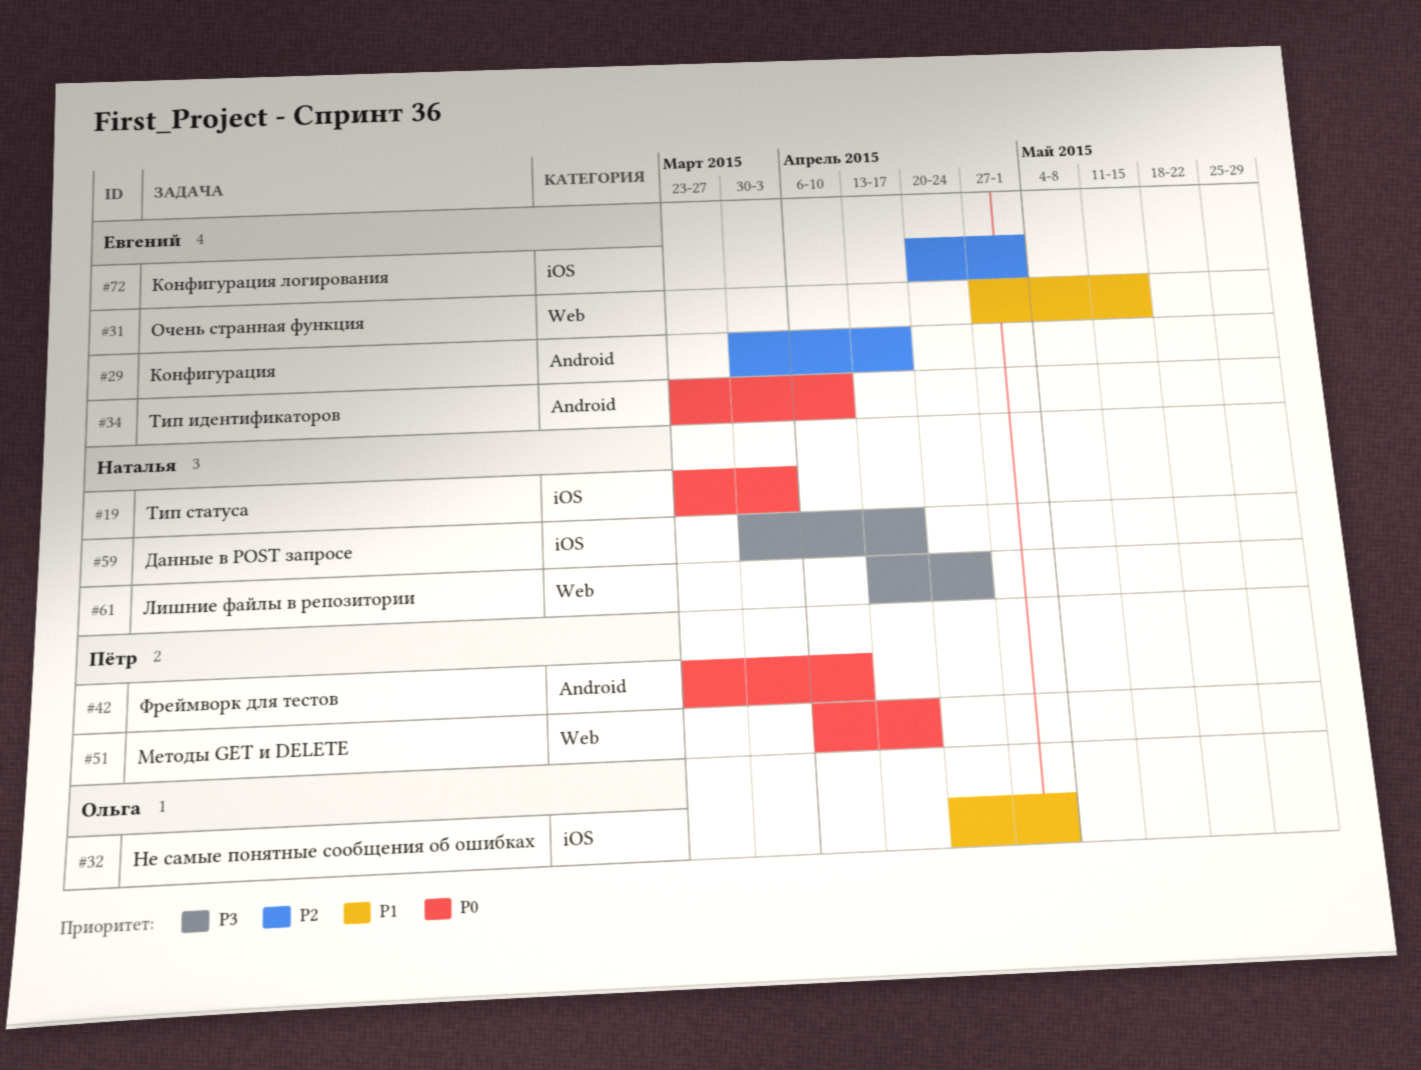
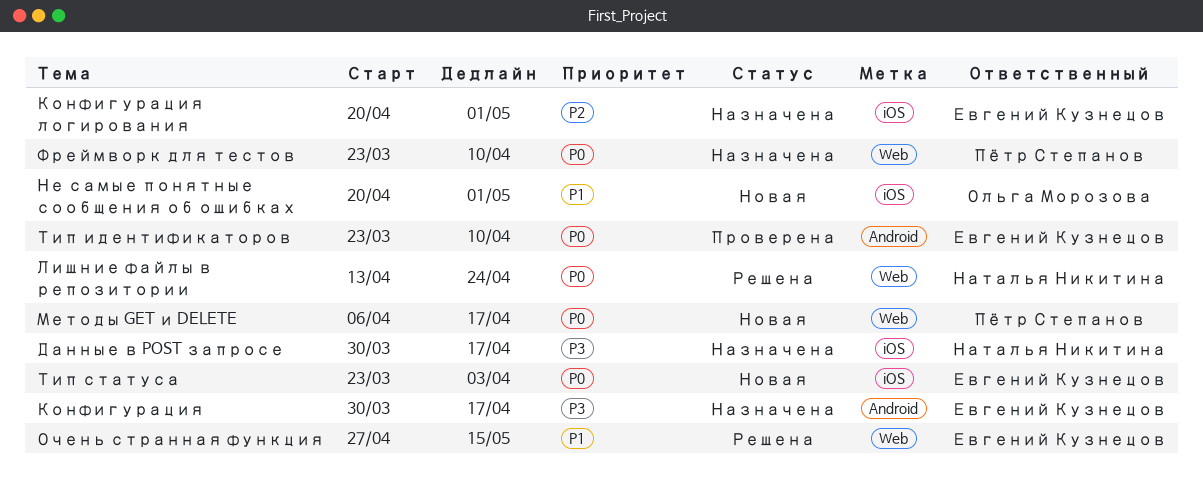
Конфигурация, priority: P2 -> P3
Лишние файлы в репозитории, priority: P3 -> P0
Тип статуса, owner: Наталья Никитина -> Евгений Кузнецов
Фреймворк для тестов, label: Android -> Web

